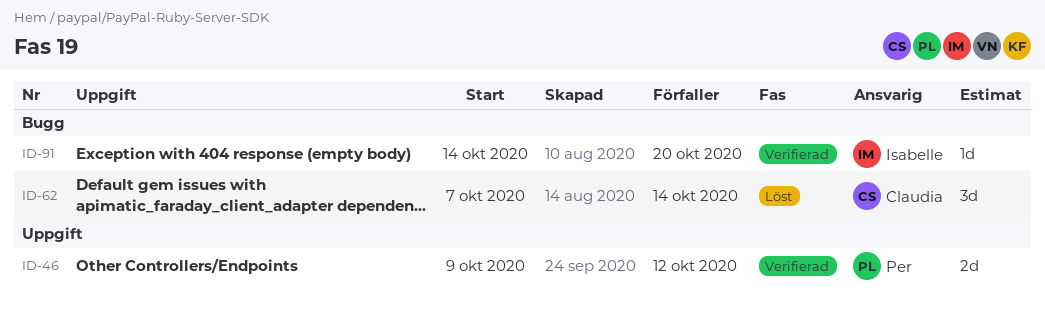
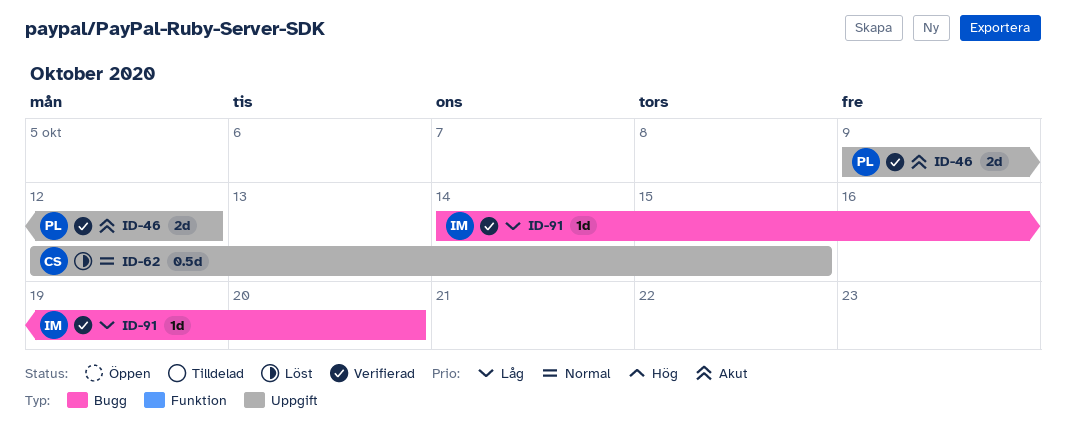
ID-62, label: Bugg -> Uppgift
ID-62, estimate: 3d -> 0.5d
ID-62, start: Oct 7 -> Oct 12
ID-62, due: Oct 14 -> Oct 15

